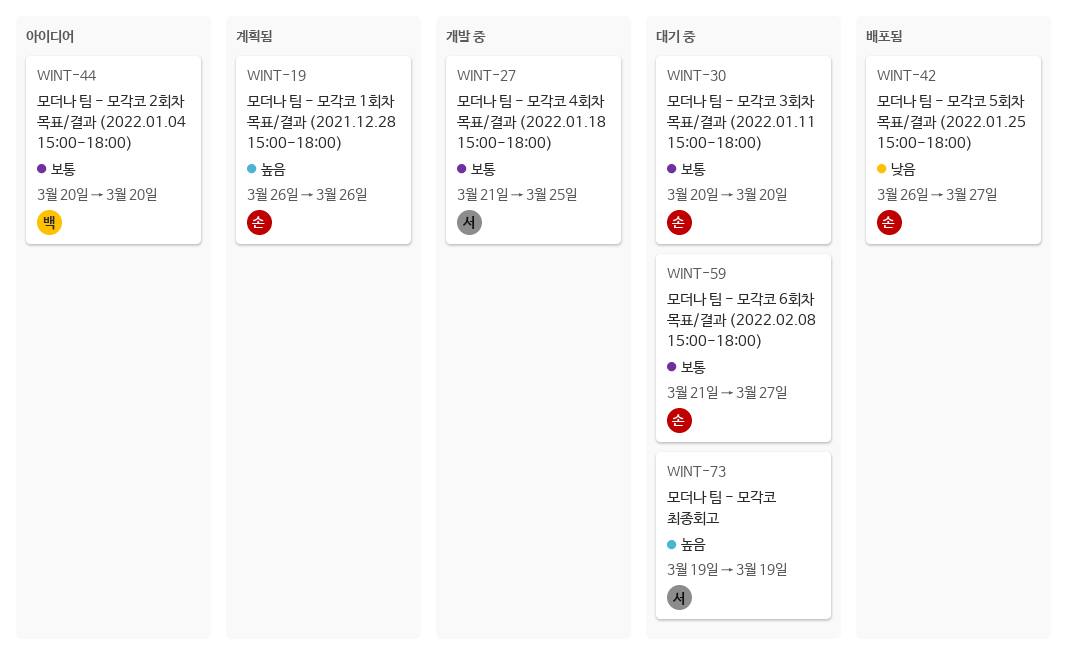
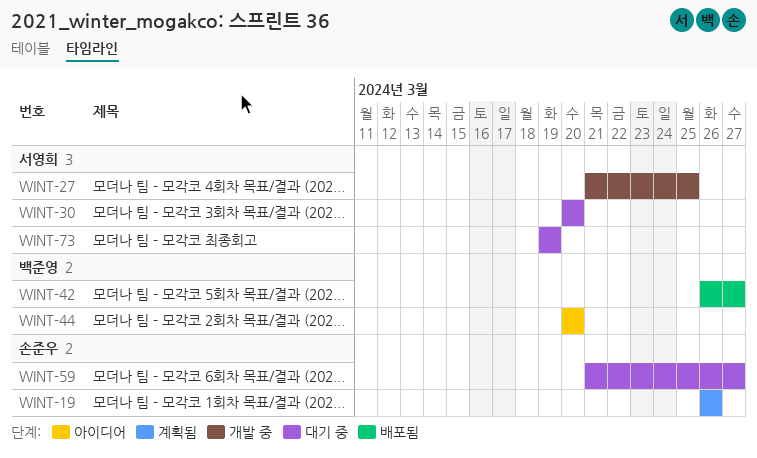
WINT-30, owner: 손준우 -> 서영희
WINT-42, owner: 손준우 -> 백준영

